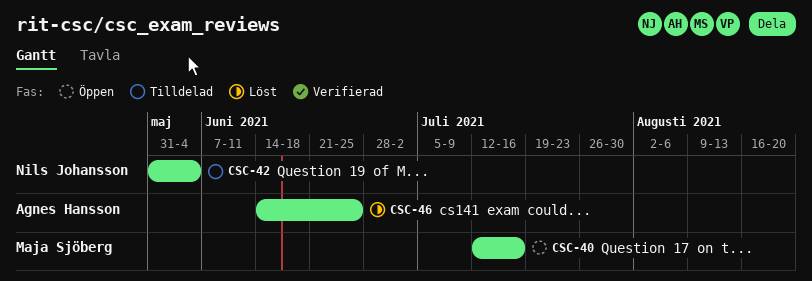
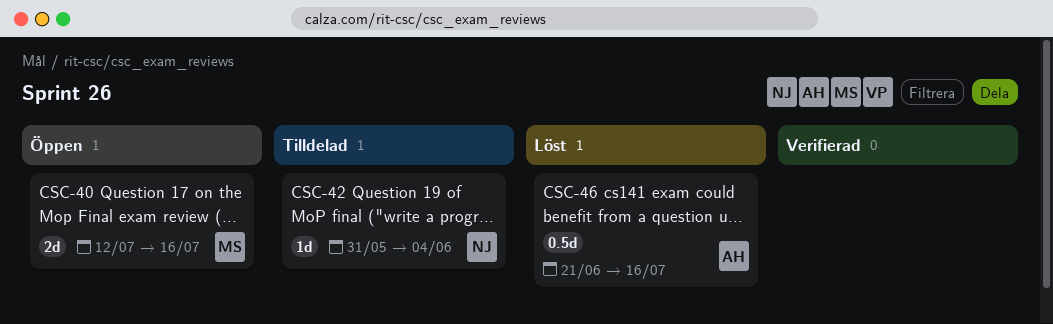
CSC-46, start: Jun 14 -> Jun 21
CSC-46, due: Jun 25 -> Jul 16

